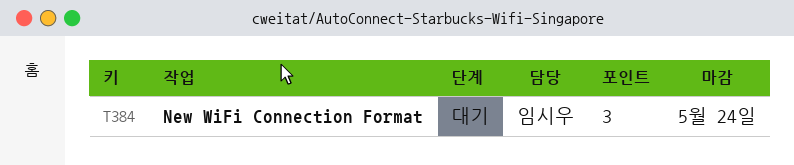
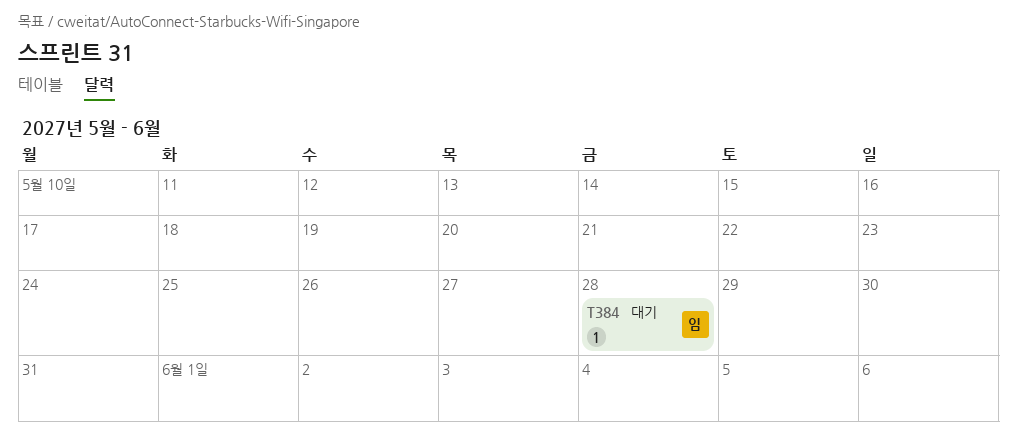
T384, estimate: 3 -> 1
T384, due: May 24 -> May 28

